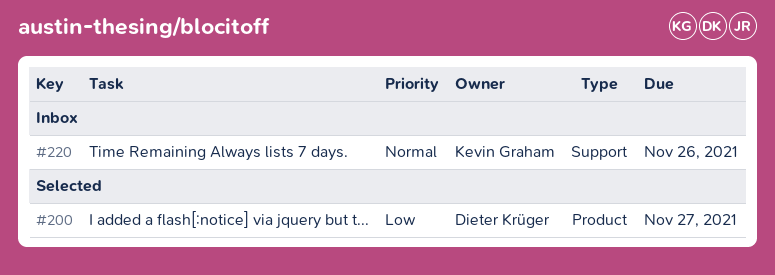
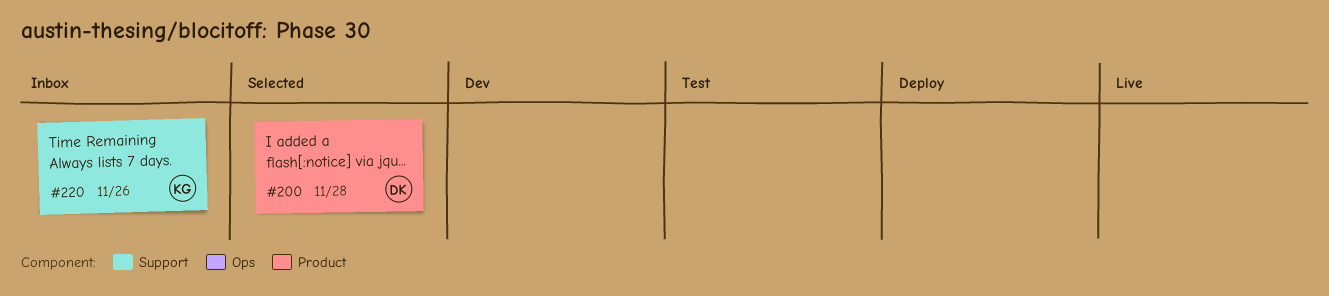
#200, due: Nov 27 -> Nov 28

